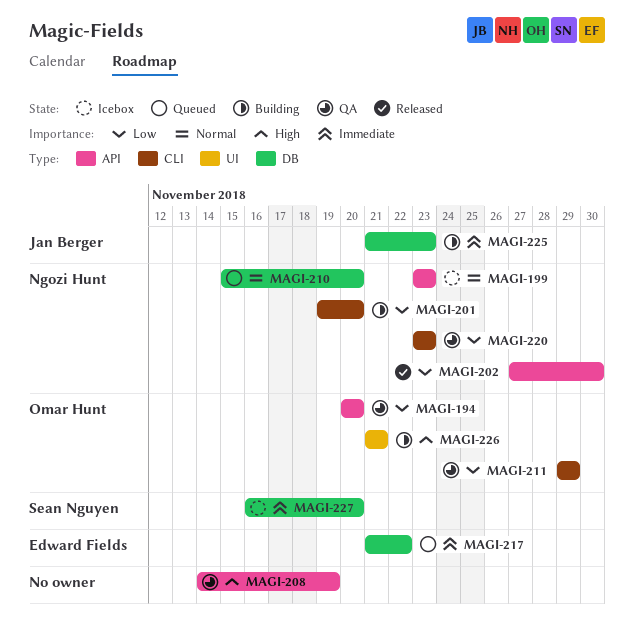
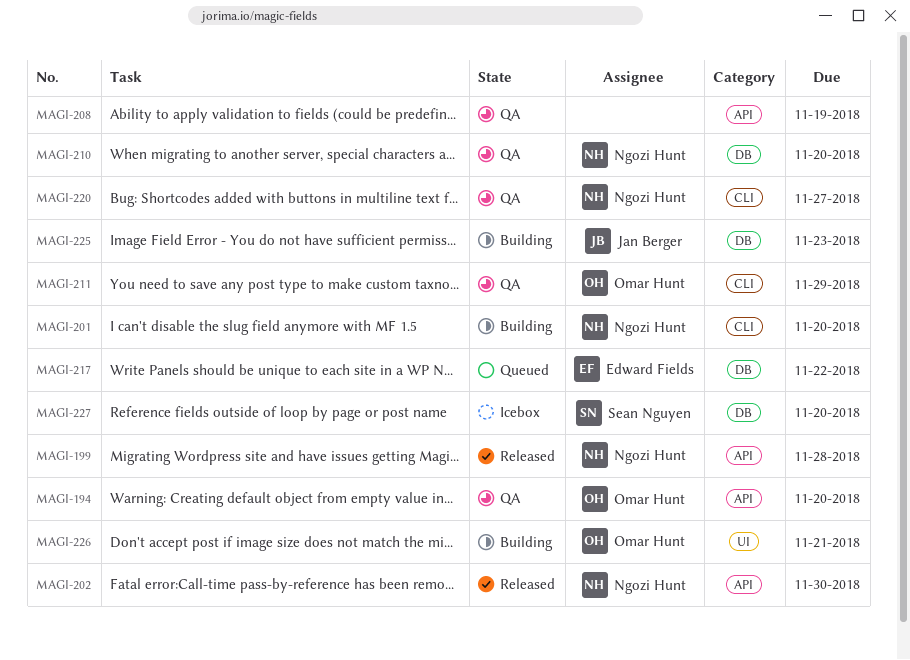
MAGI-199, status: Icebox -> Released
MAGI-199, due: Nov 23 -> Nov 28
MAGI-210, status: Queued -> QA
MAGI-220, due: Nov 23 -> Nov 27

